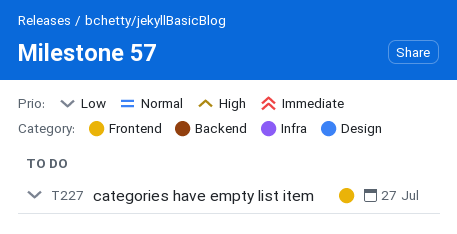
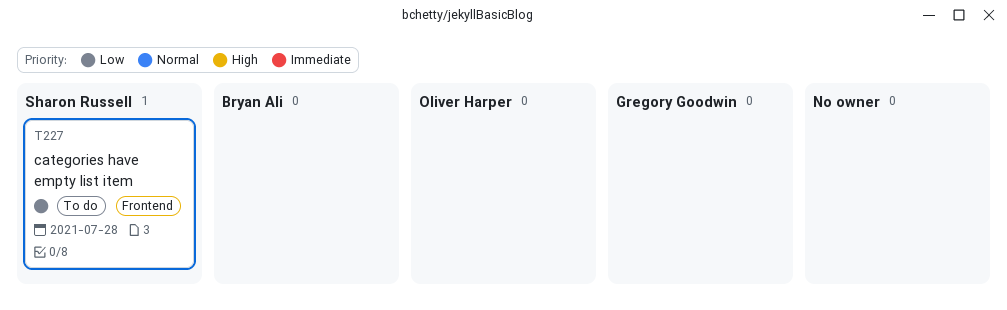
T227, due: Jul 27 -> Jul 28

